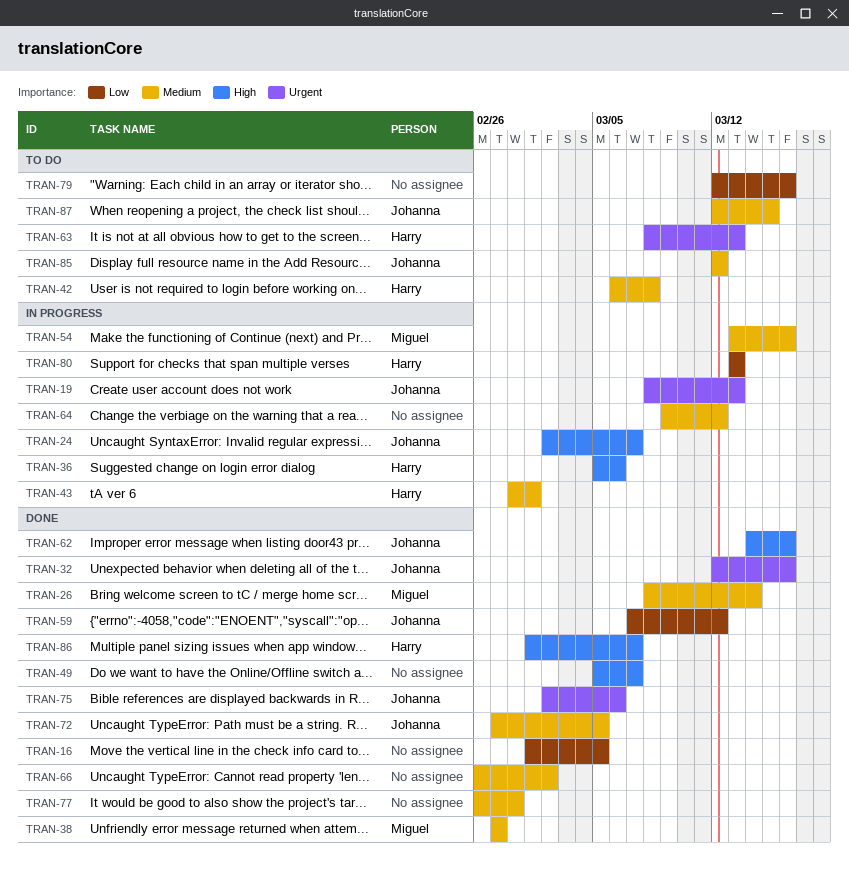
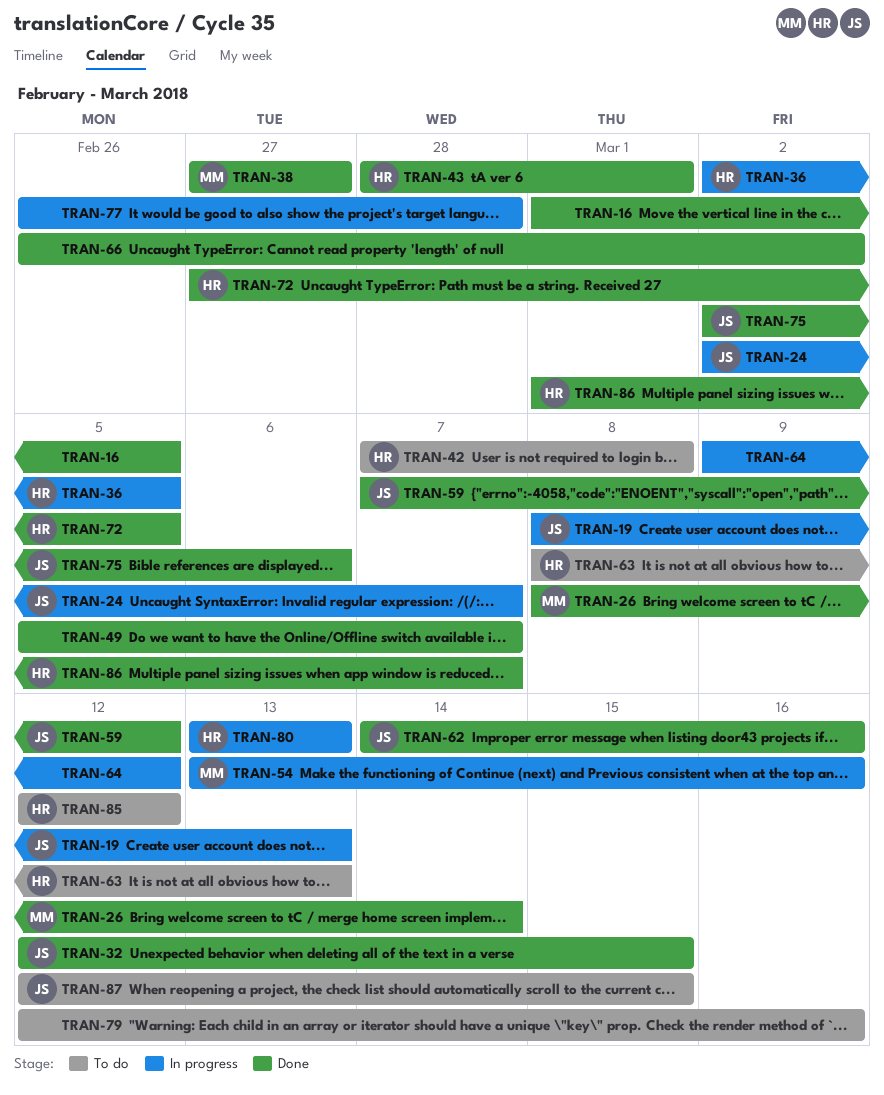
TRAN-32, due: Mar 16 -> Mar 15
TRAN-36, start: Mar 5 -> Mar 2
TRAN-36, due: Mar 6 -> Mar 5
TRAN-42, start: Mar 6 -> Mar 7
TRAN-43, status: In progress -> Done
TRAN-72, owner: Johanna -> Harry
TRAN-77, status: Done -> In progress
TRAN-85, owner: Johanna -> Harry

